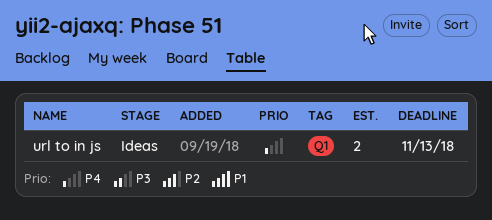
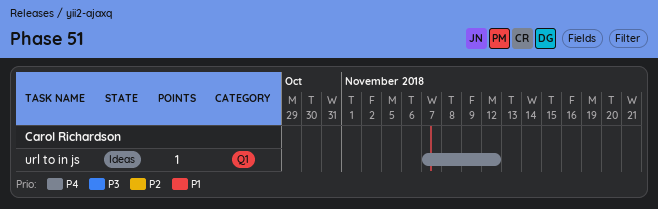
url to in js, estimate: 2 -> 1
url to in js, due: Nov 13 -> Nov 12

